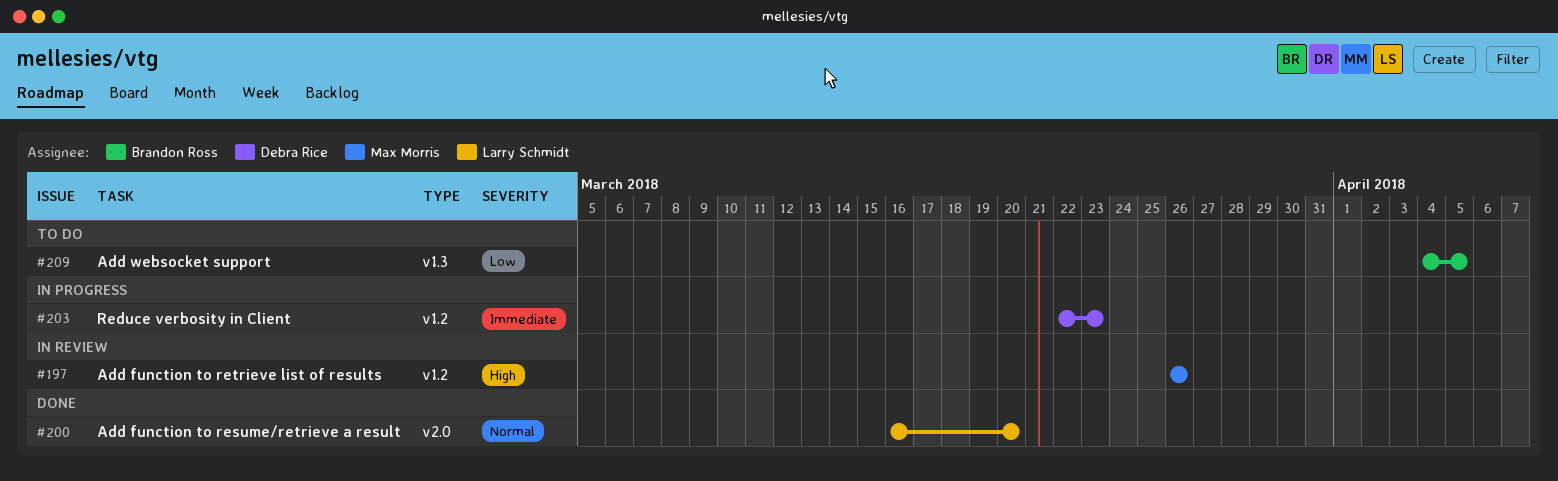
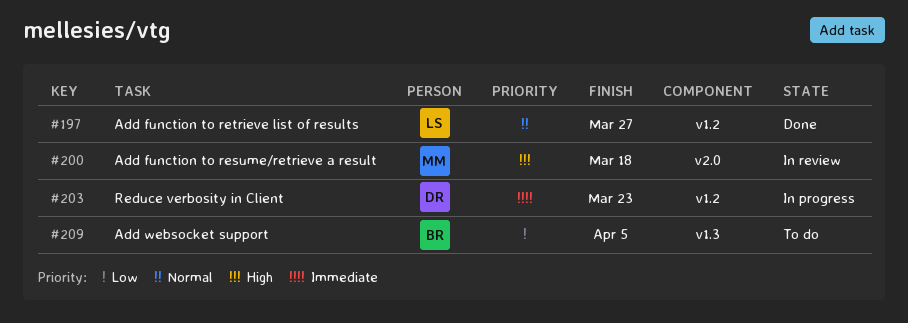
#197, status: In review -> Done
#197, owner: Max Morris -> Larry Schmidt
#197, priority: High -> Normal
#197, due: Mar 26 -> Mar 27
#200, status: Done -> In review
#200, owner: Larry Schmidt -> Max Morris
#200, priority: Normal -> High
#200, due: Mar 20 -> Mar 18

